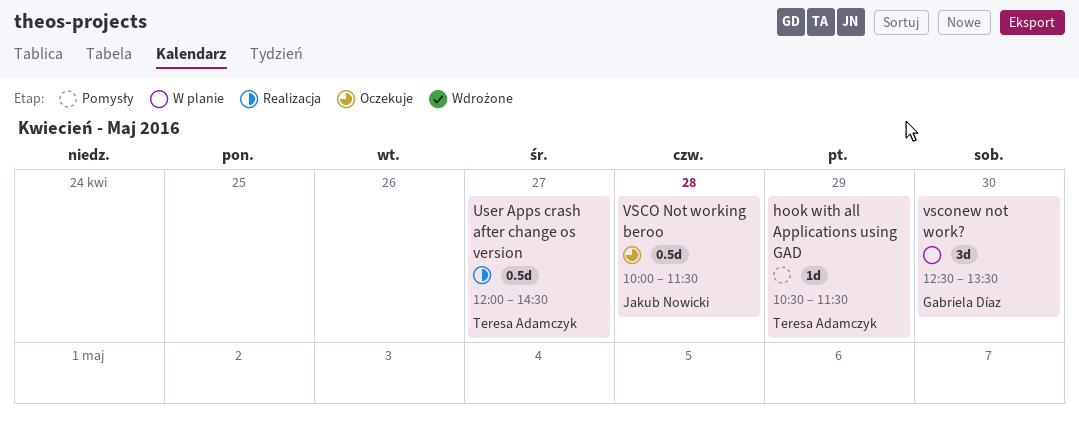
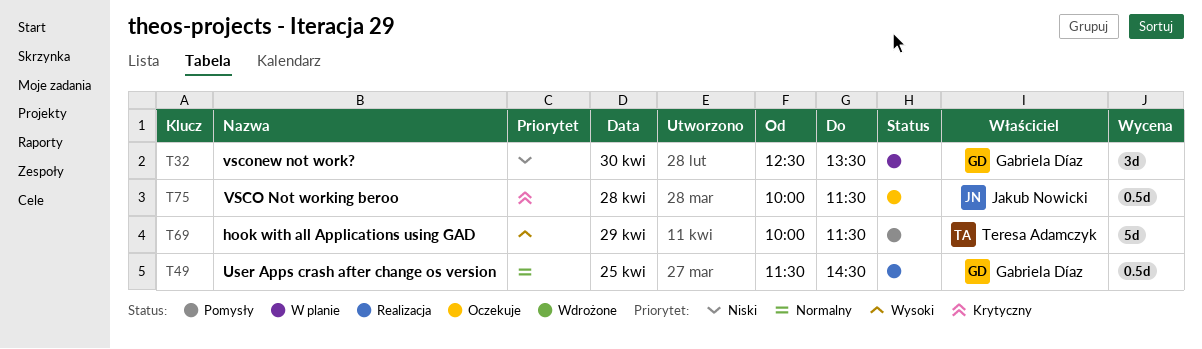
hook with all Applications using GAD, estimate: 1d -> 5d
hook with all Applications using GAD, begins: 10:30 -> 10:00
User Apps crash after change os version, owner: Teresa Adamczyk -> Gabriela Díaz
User Apps crash after change os version, day: Apr 27 -> Apr 25
User Apps crash after change os version, begins: 12:00 -> 11:30

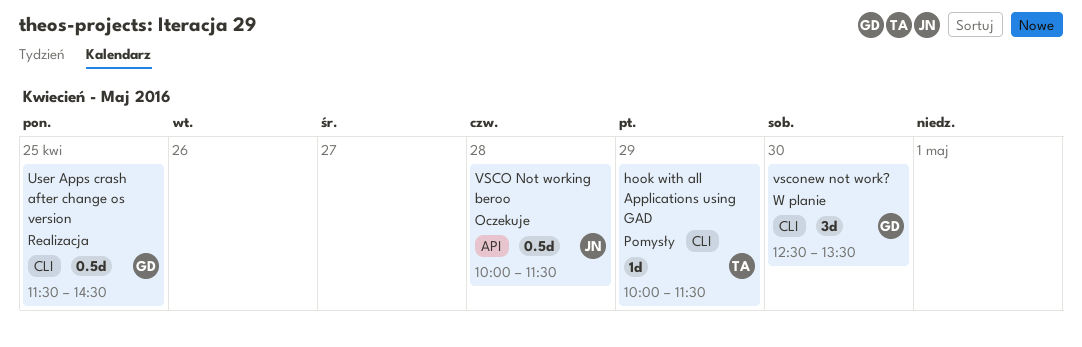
hook with all Applications using GAD, estimate: 5d -> 1d

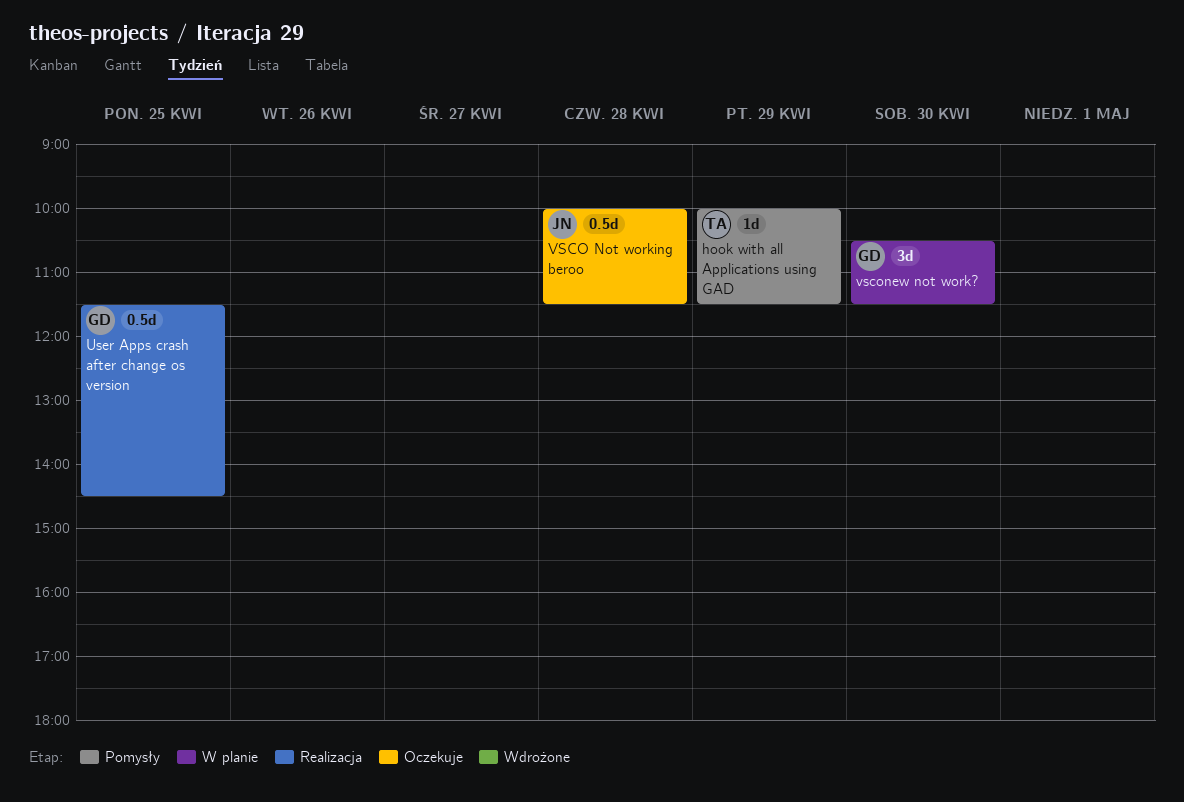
vsconew not work?, begins: 12:30 -> 10:30
vsconew not work?, ends: 13:30 -> 11:30

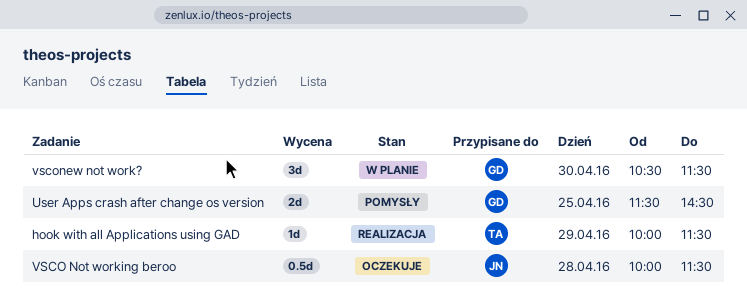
hook with all Applications using GAD, status: Pomysły -> Realizacja
User Apps crash after change os version, status: Realizacja -> Pomysły
User Apps crash after change os version, estimate: 0.5d -> 2d

